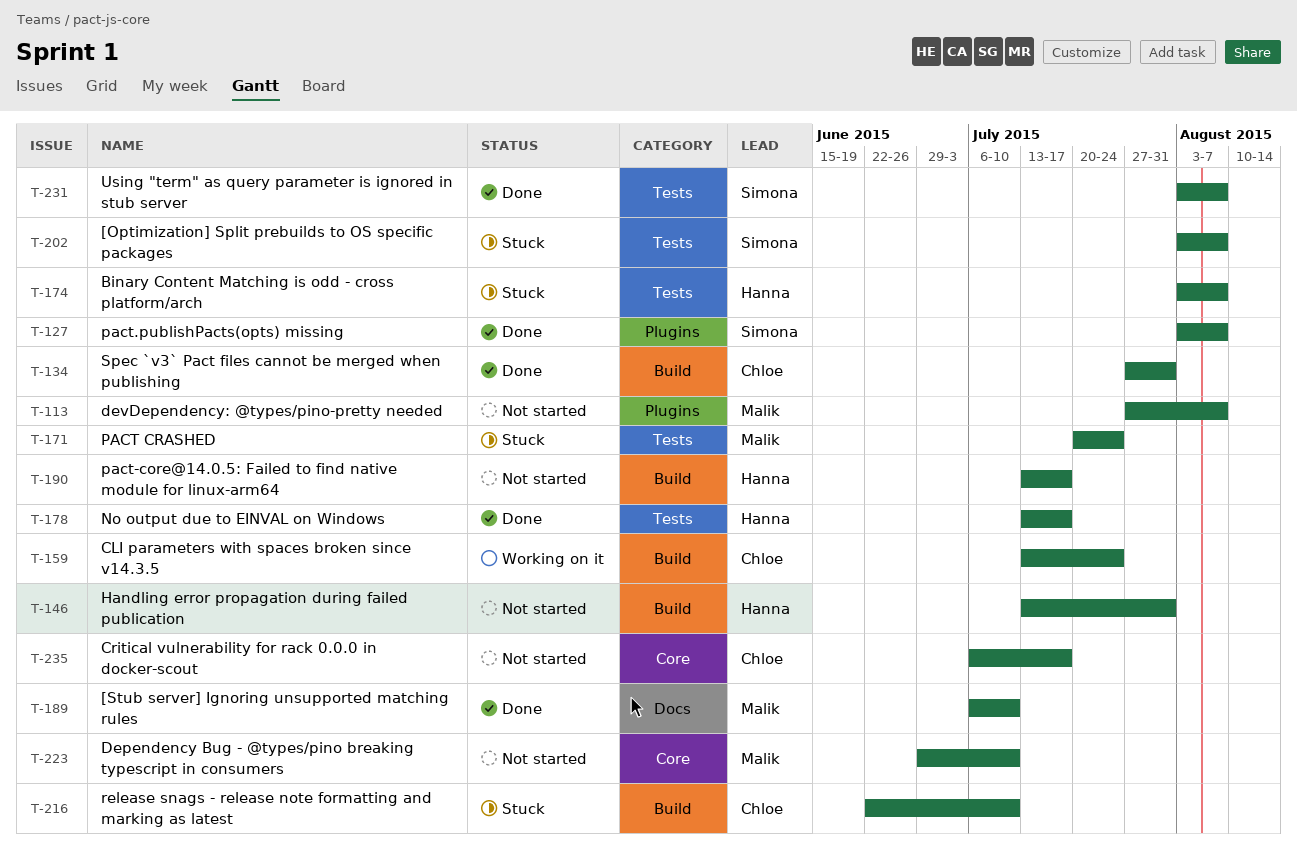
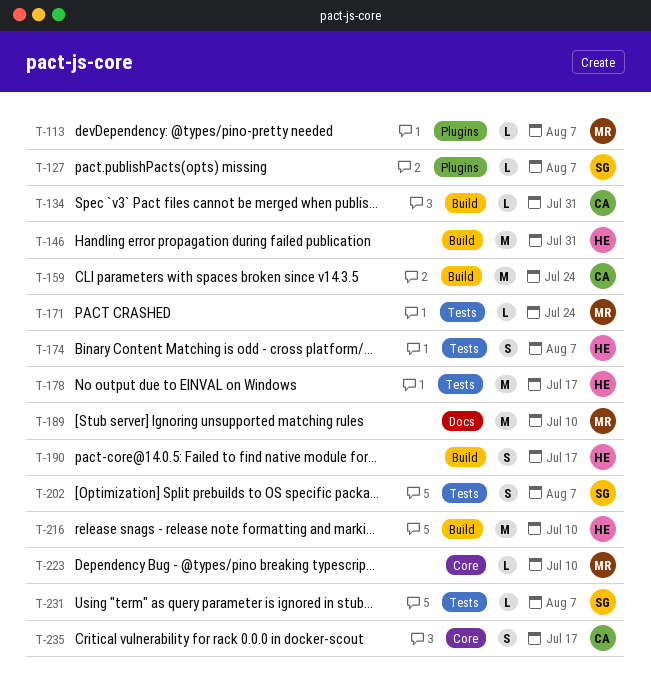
T-216, owner: Chloe -> Hanna

